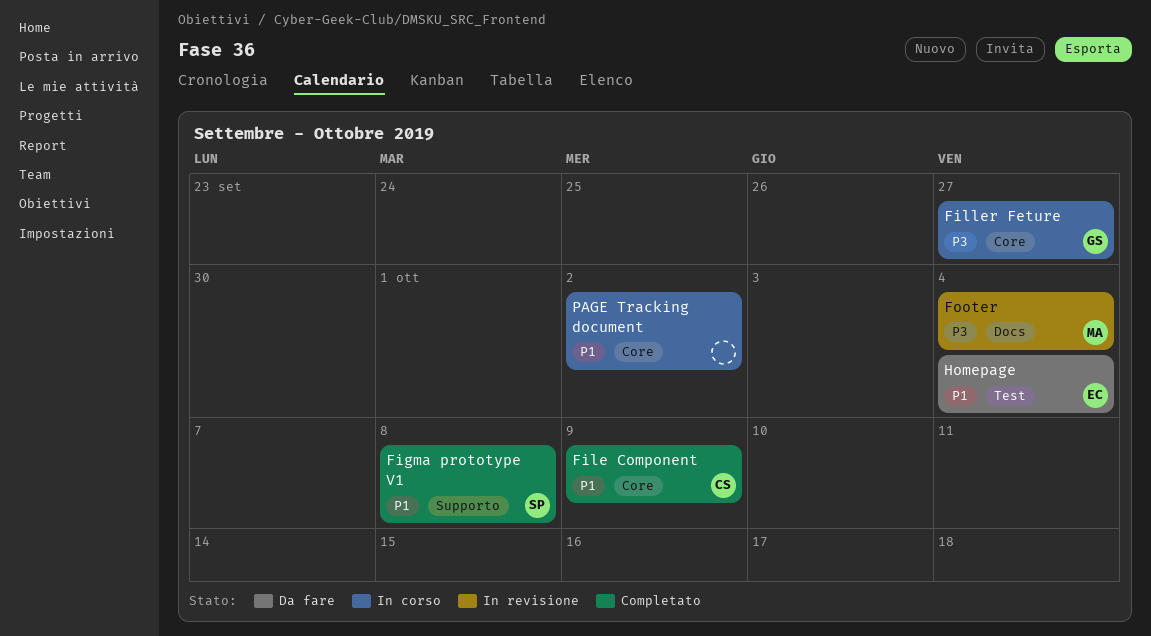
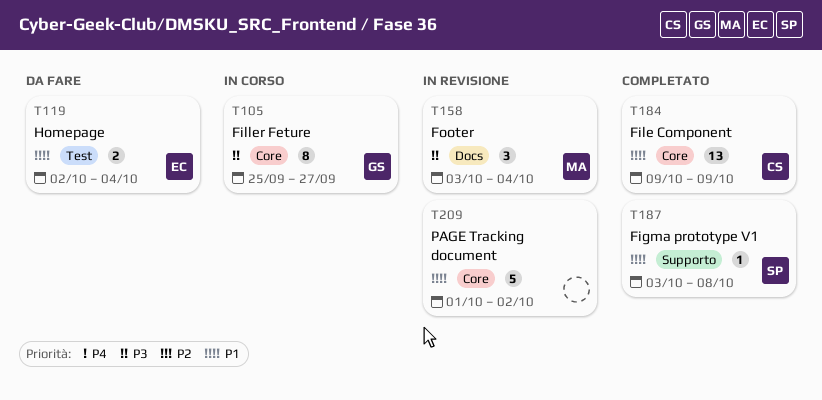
PAGE Tracking document, status: In corso -> In revisione

